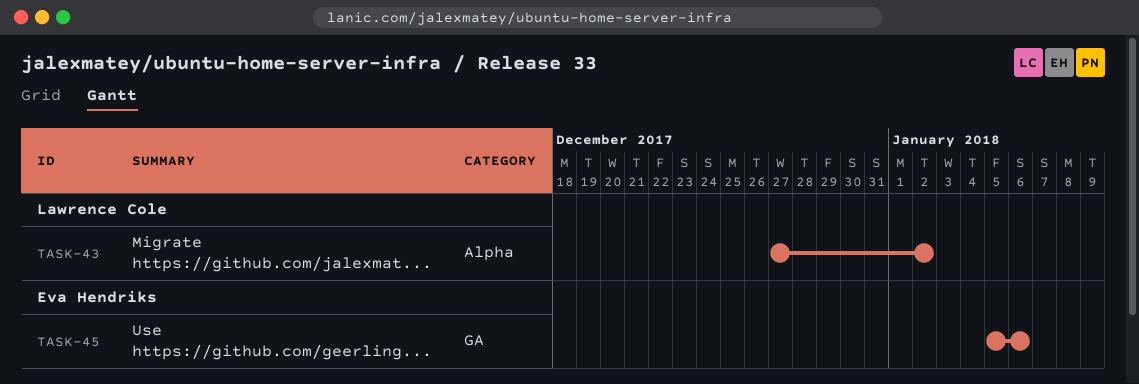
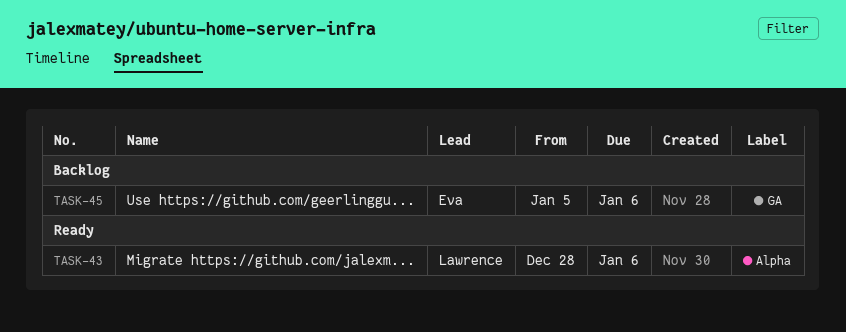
TASK-43, start: Dec 27 -> Dec 28
TASK-43, due: Jan 2 -> Jan 6

